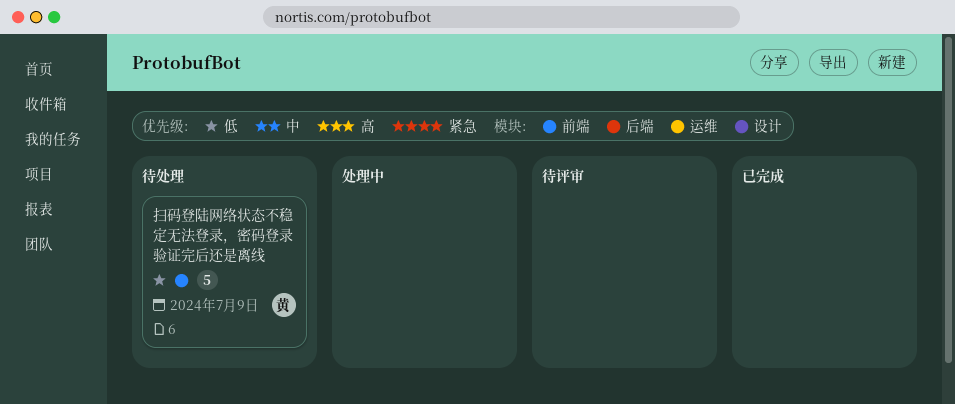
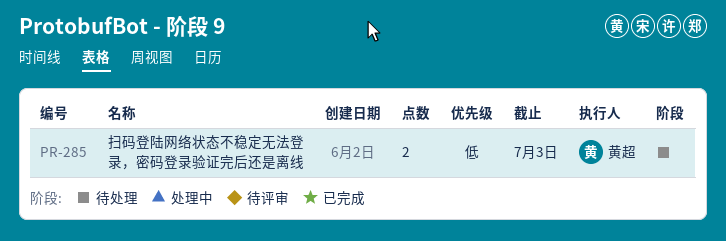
扫码登陆网络状态不稳定无法登录，密码登录验证完后还是离线, estimate: 5 -> 2
扫码登陆网络状态不稳定无法登录，密码登录验证完后还是离线, due: Jul 9 -> Jul 3

